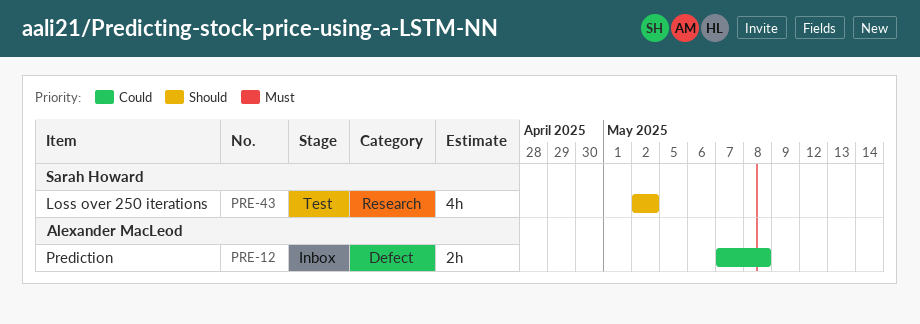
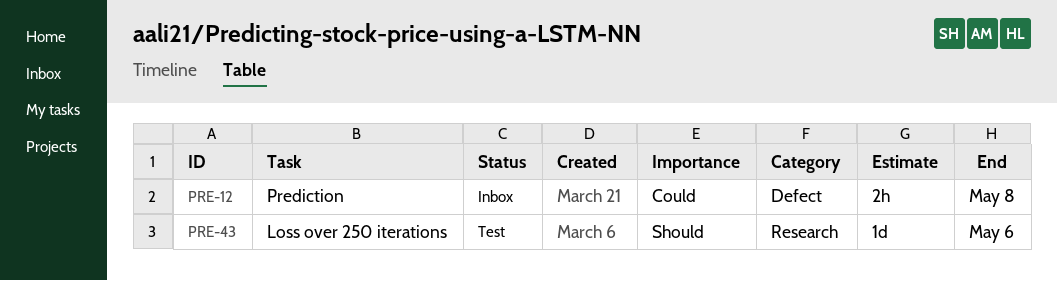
PRE-43, estimate: 4h -> 1d
PRE-43, due: May 2 -> May 6

